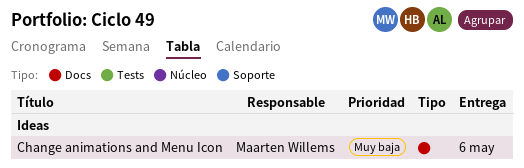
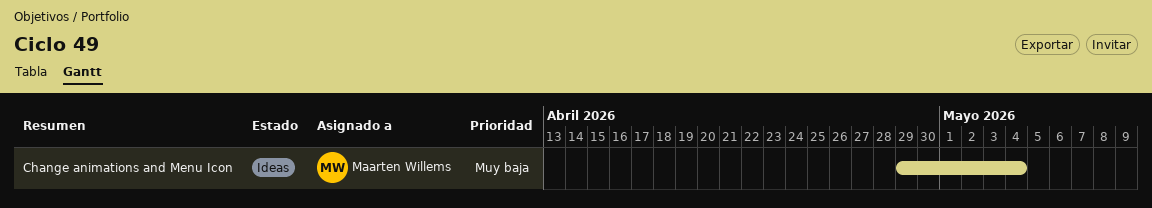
Change animations and Menu Icon, due: May 6 -> May 4

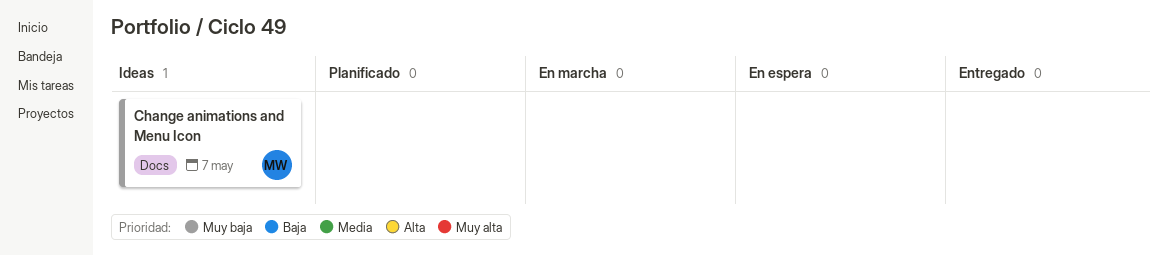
Change animations and Menu Icon, due: May 4 -> May 7

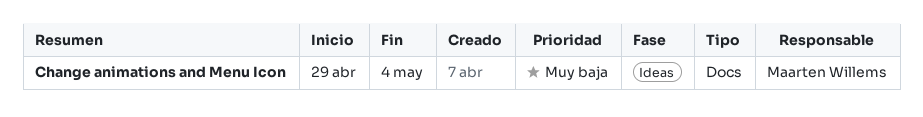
Change animations and Menu Icon, due: May 7 -> May 4

